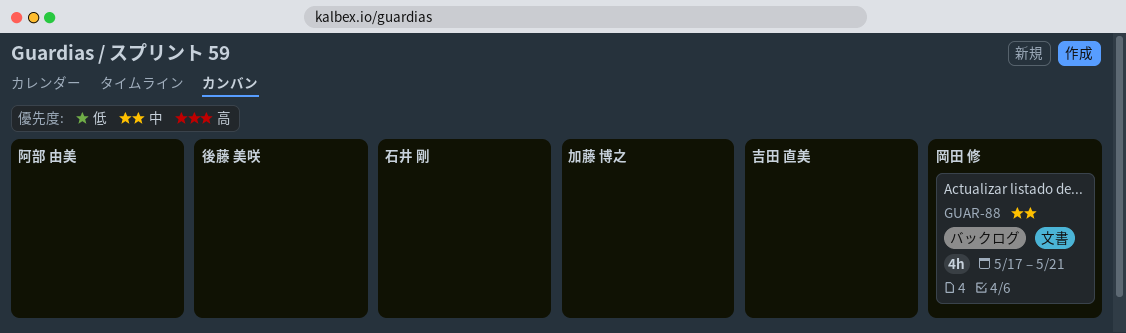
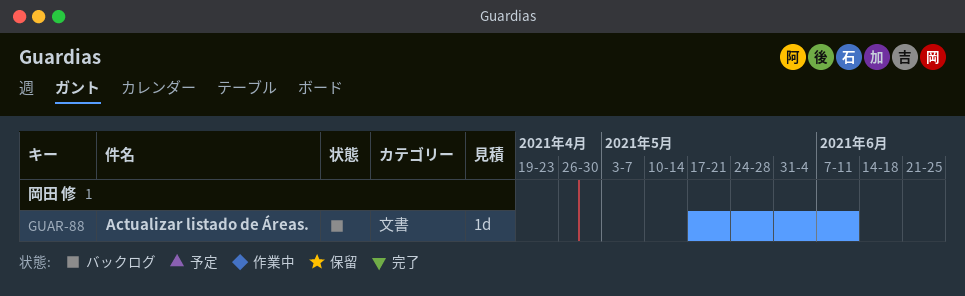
GUAR-88, estimate: 4h -> 1d
GUAR-88, due: May 21 -> Jun 11

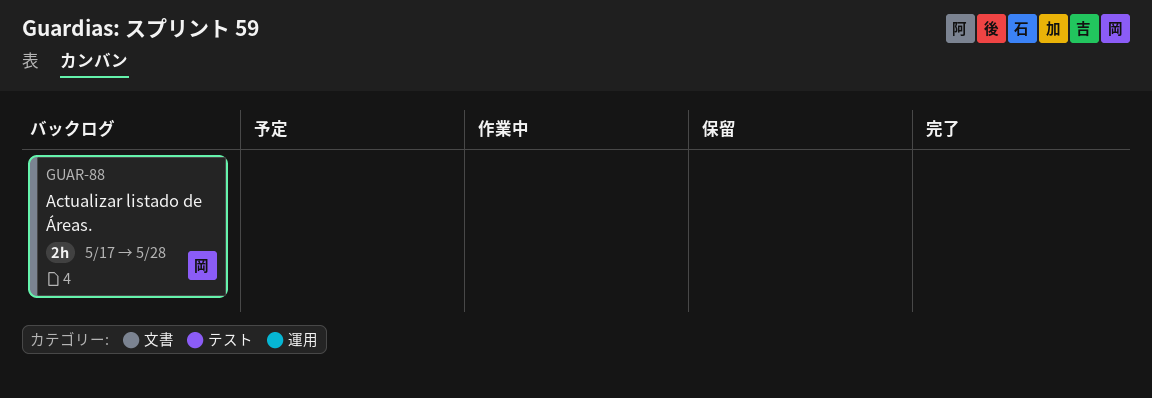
GUAR-88, estimate: 1d -> 2h
GUAR-88, due: Jun 11 -> May 28

